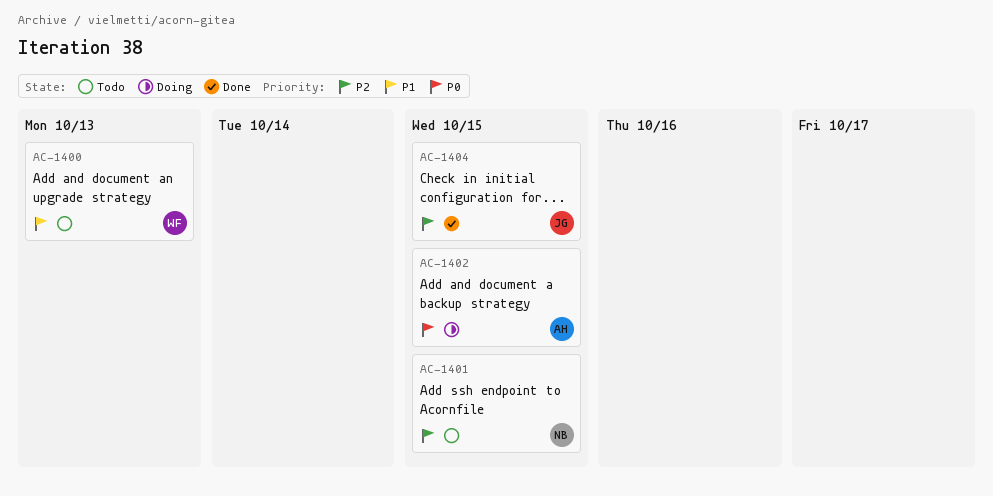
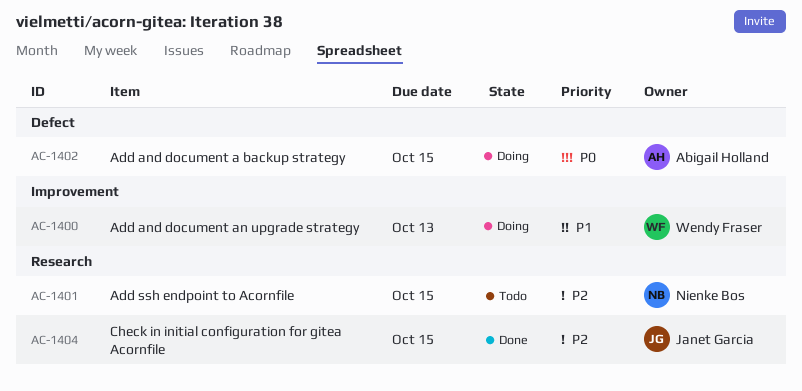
AC-1400, status: Todo -> Doing

